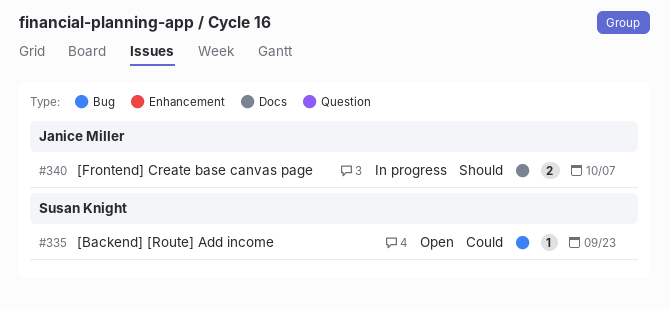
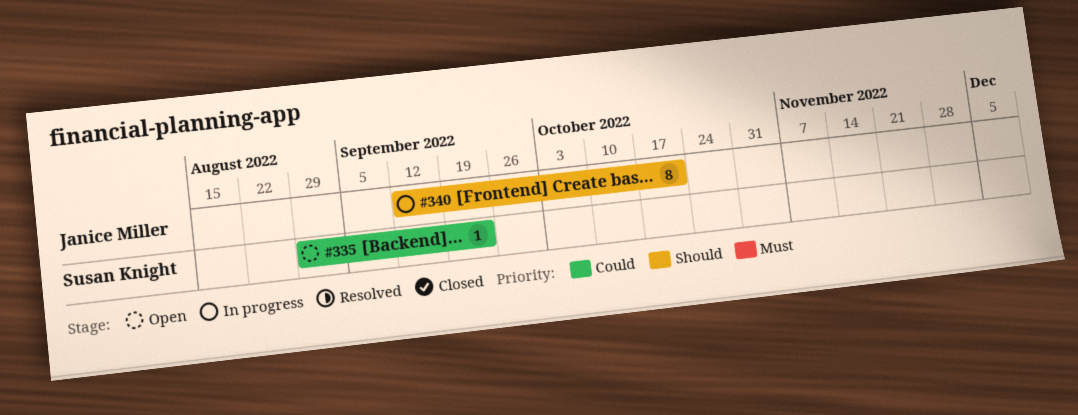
#340, estimate: 2 -> 8
#340, due: Oct 7 -> Oct 21

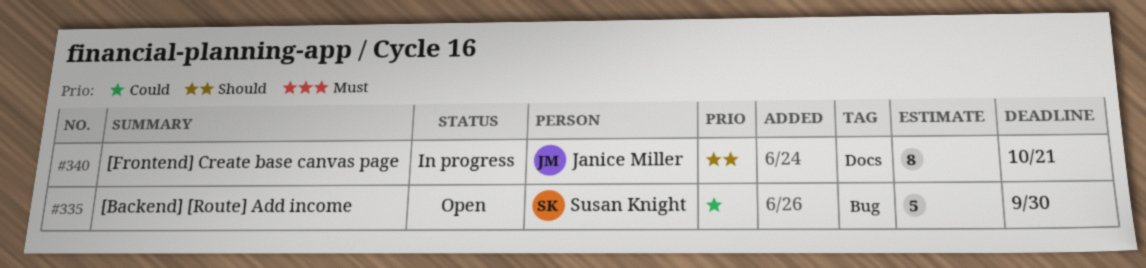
#335, estimate: 1 -> 5
#335, due: Sep 23 -> Sep 30

